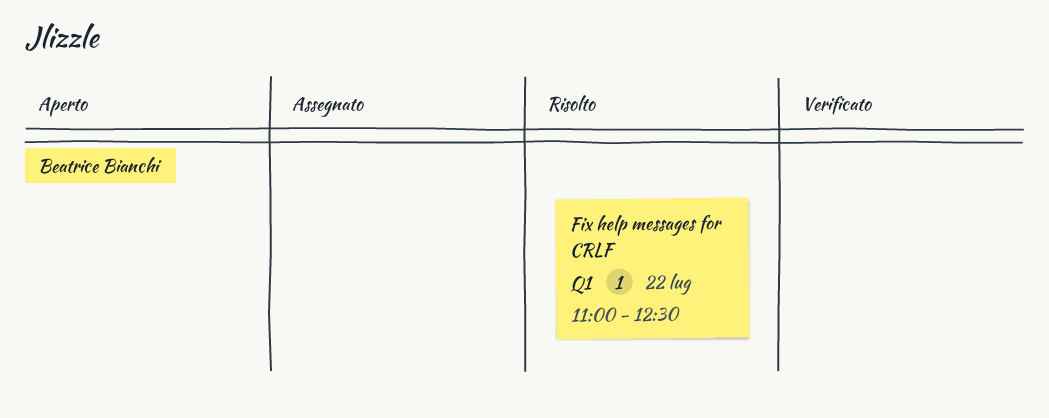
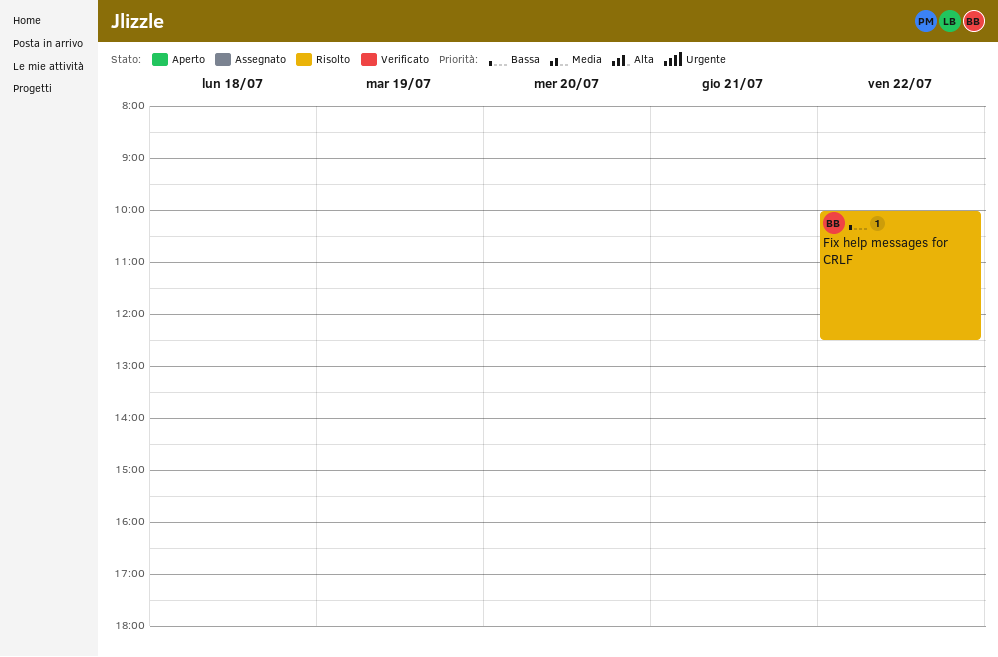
Fix help messages for CRLF, begins: 11:00 -> 10:00

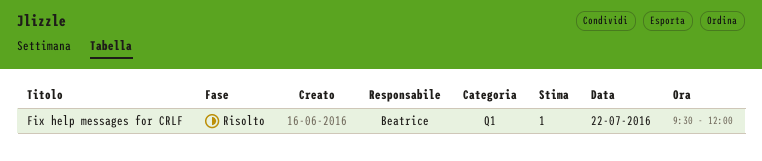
Fix help messages for CRLF, begins: 10:00 -> 09:30
Fix help messages for CRLF, ends: 12:30 -> 12:00

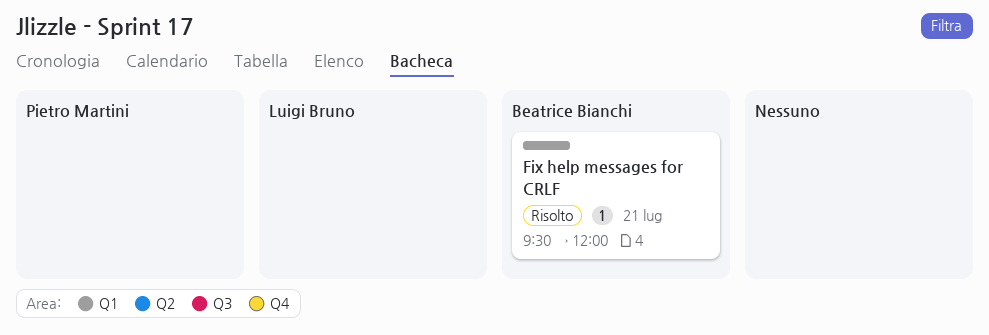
Fix help messages for CRLF, day: Jul 22 -> Jul 21

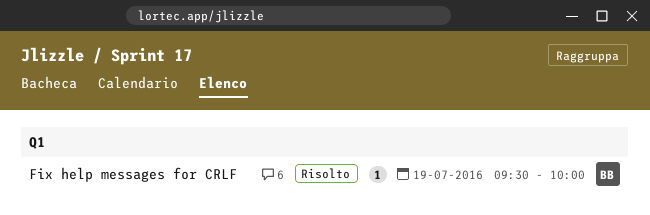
Fix help messages for CRLF, day: Jul 21 -> Jul 19
Fix help messages for CRLF, ends: 12:00 -> 10:00

